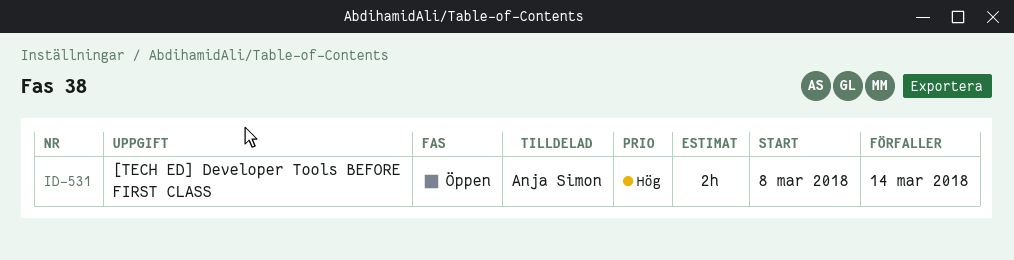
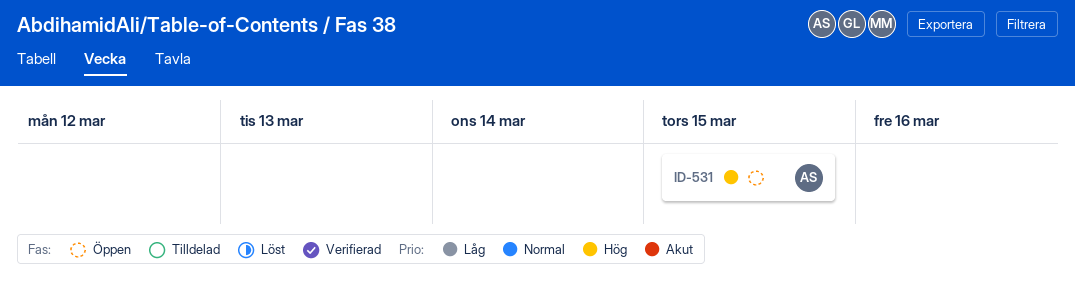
ID-531, due: Mar 14 -> Mar 15

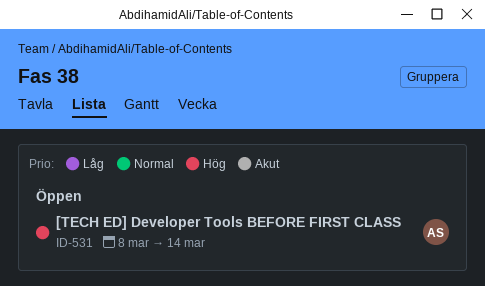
ID-531, due: Mar 15 -> Mar 14

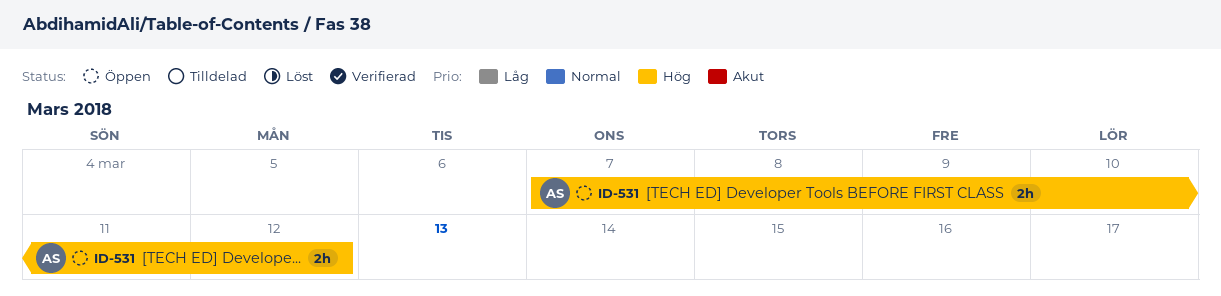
ID-531, start: Mar 8 -> Mar 7
ID-531, due: Mar 14 -> Mar 12

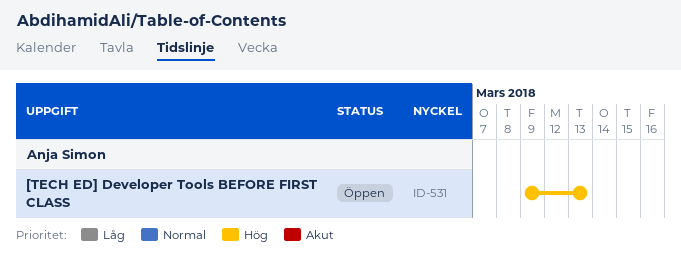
ID-531, start: Mar 7 -> Mar 9
ID-531, due: Mar 12 -> Mar 13

